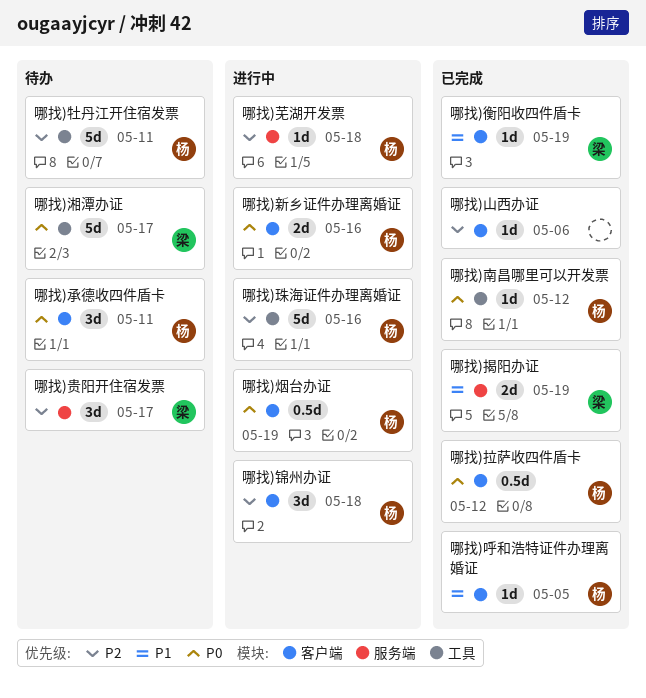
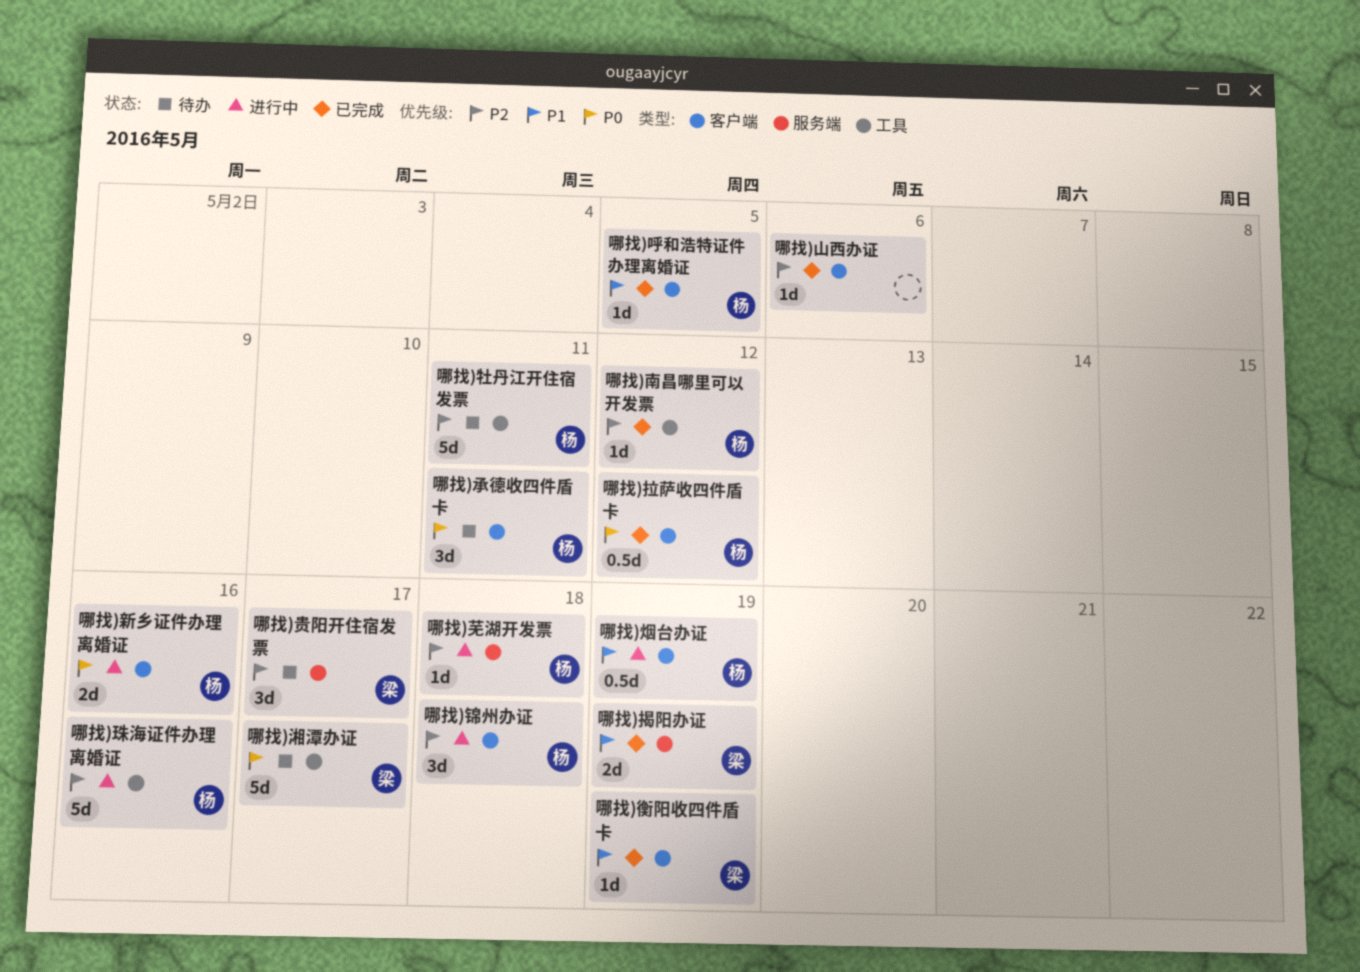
哪找)南昌哪里可以开发票, priority: P0 -> P2
哪找)烟台办证, priority: P0 -> P1

